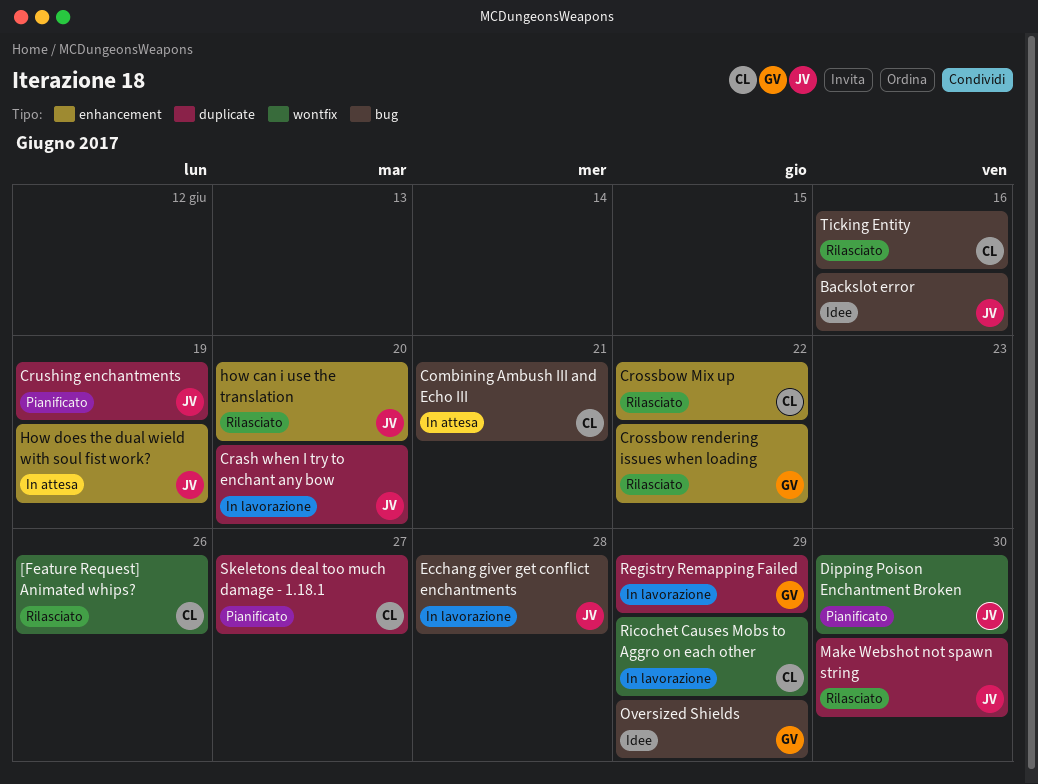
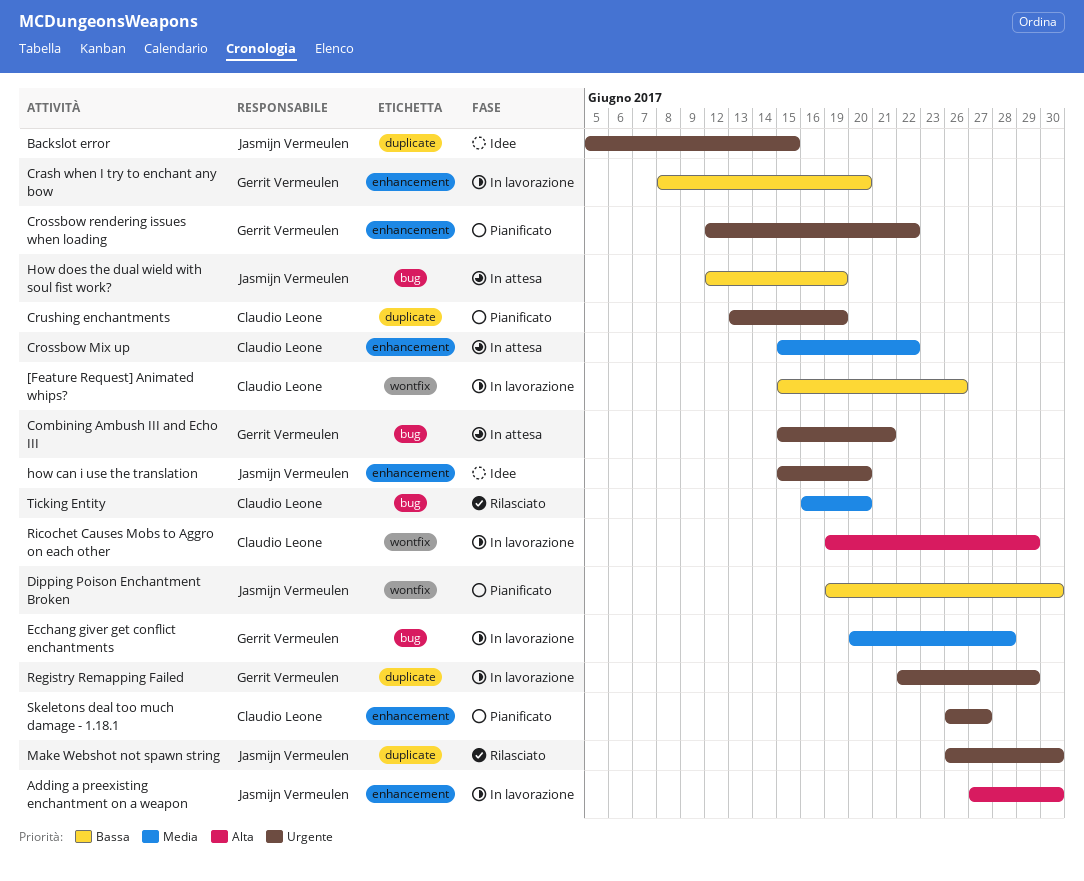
[Feature Request] Animated whips?, status: Rilasciato -> In lavorazione
Adding a preexisting enchantment on a weapon: none -> present
Backslot error, label: bug -> duplicate
Backslot error, due: Jun 16 -> Jun 15
Combining Ambush III and Echo III, owner: Claudio Leone -> Gerrit Vermeulen
Crash when I try to enchant any bow, owner: Jasmijn Vermeulen -> Gerrit Vermeulen
Crash when I try to enchant any bow, label: duplicate -> enhancement
Crossbow Mix up, status: Rilasciato -> In attesa
Crossbow rendering issues when loading, status: Rilasciato -> Pianificato
Crushing enchantments, owner: Jasmijn Vermeulen -> Claudio Leone
Ecchang giver get conflict enchantments, owner: Jasmijn Vermeulen -> Gerrit Vermeulen
how can i use the translation, status: Rilasciato -> Idee
How does the dual wield with soul fist work?, label: enhancement -> bug
Oversized Shields: present -> none
Skeletons deal too much damage - 1.18.1, label: duplicate -> enhancement
Ticking Entity, due: Jun 16 -> Jun 20

